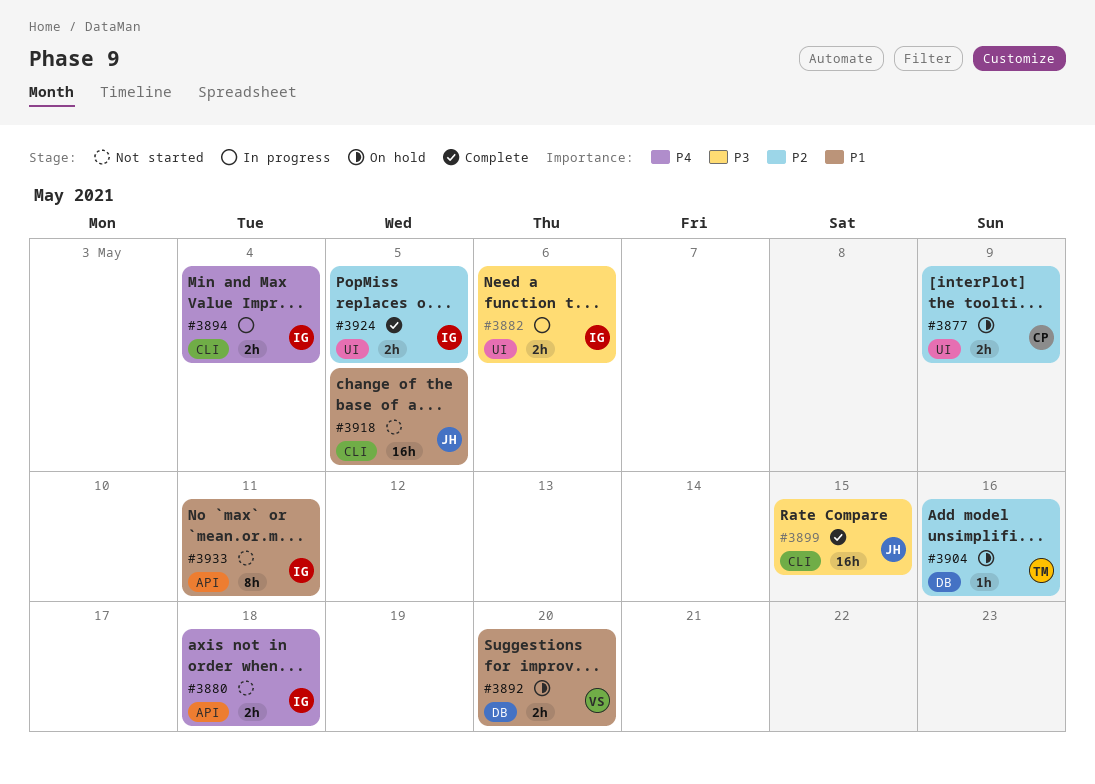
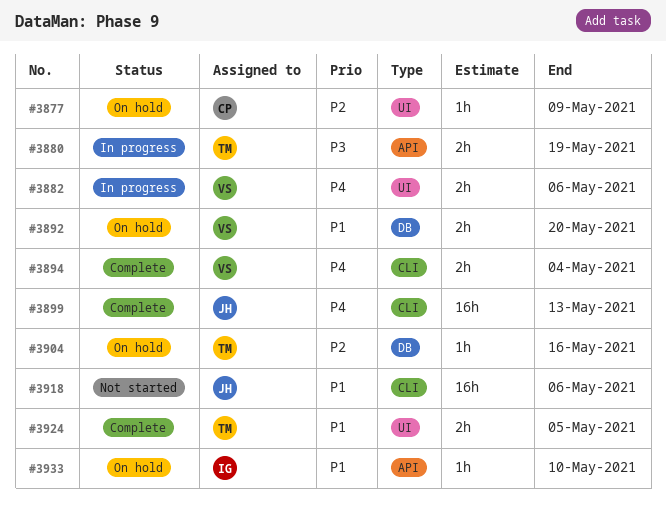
#3877, estimate: 2h -> 1h
#3880, status: Not started -> In progress
#3880, owner: IG -> TM
#3880, priority: P4 -> P3
#3880, due: May 18 -> May 19
#3882, owner: IG -> VS
#3882, priority: P3 -> P4
#3894, status: In progress -> Complete
#3894, owner: IG -> VS
#3899, priority: P3 -> P4
#3899, due: May 15 -> May 13
#3918, due: May 5 -> May 6
#3924, owner: IG -> TM
#3924, priority: P2 -> P1
#3933, status: Not started -> On hold
#3933, estimate: 8h -> 1h
#3933, due: May 11 -> May 10

